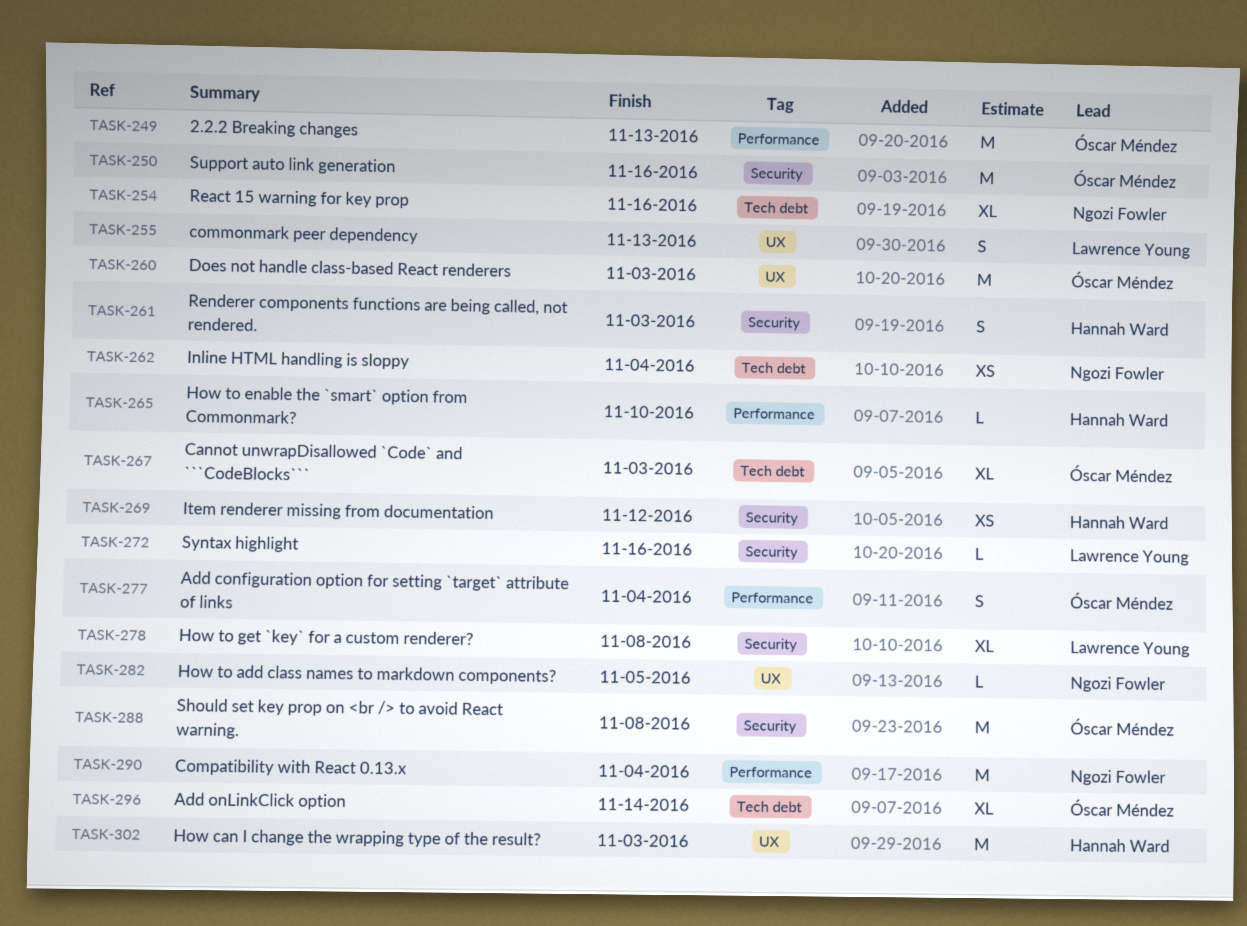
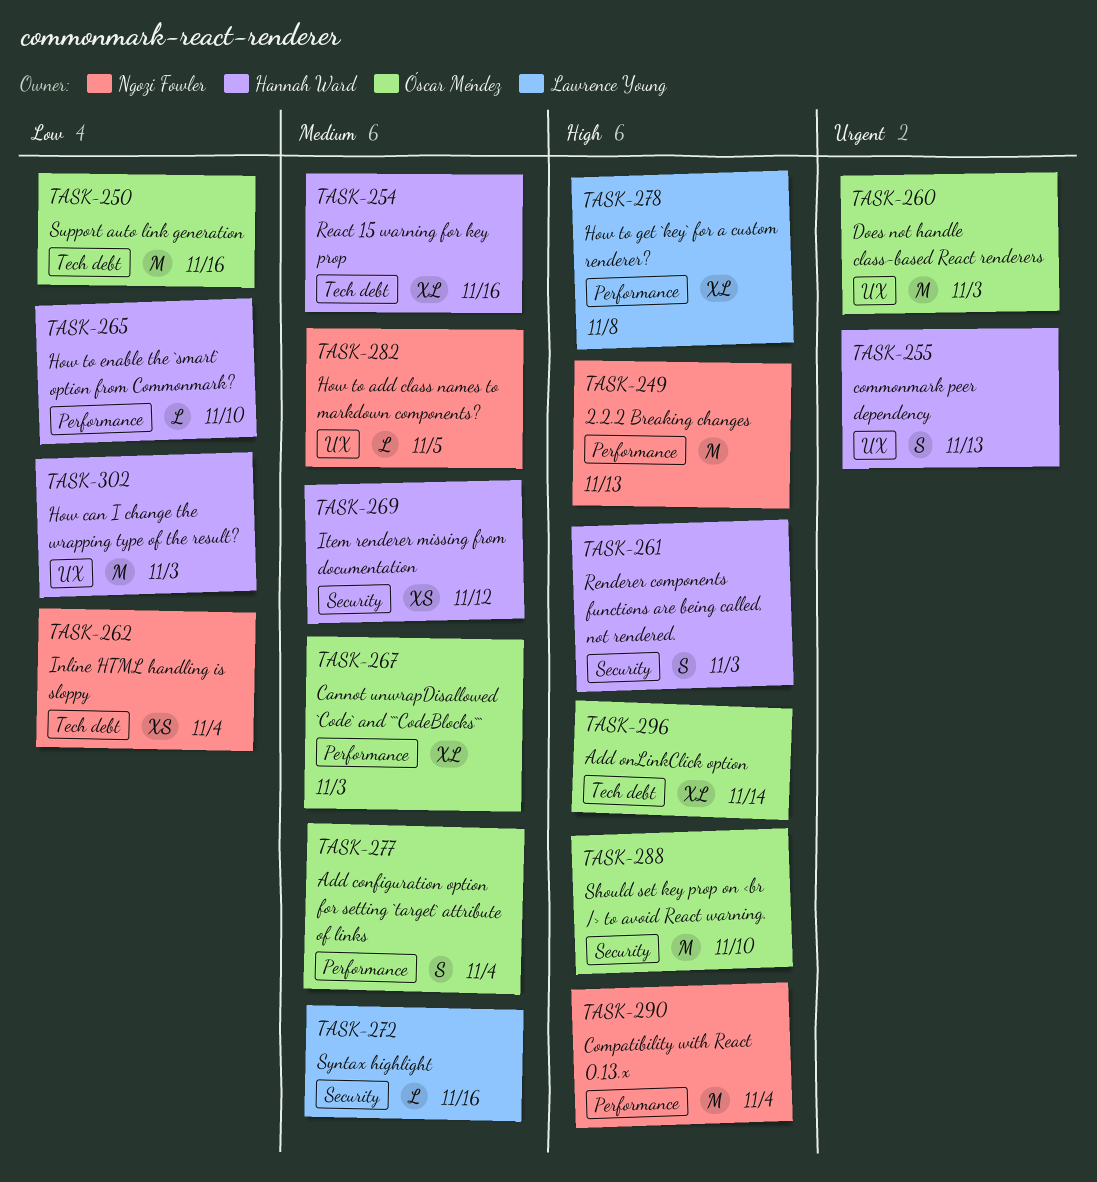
TASK-249, owner: Óscar Méndez -> Ngozi Fowler
TASK-250, label: Security -> Tech debt
TASK-254, owner: Ngozi Fowler -> Hannah Ward
TASK-255, owner: Lawrence Young -> Hannah Ward
TASK-267, label: Tech debt -> Performance
TASK-278, label: Security -> Performance
TASK-288, due: Nov 8 -> Nov 10

